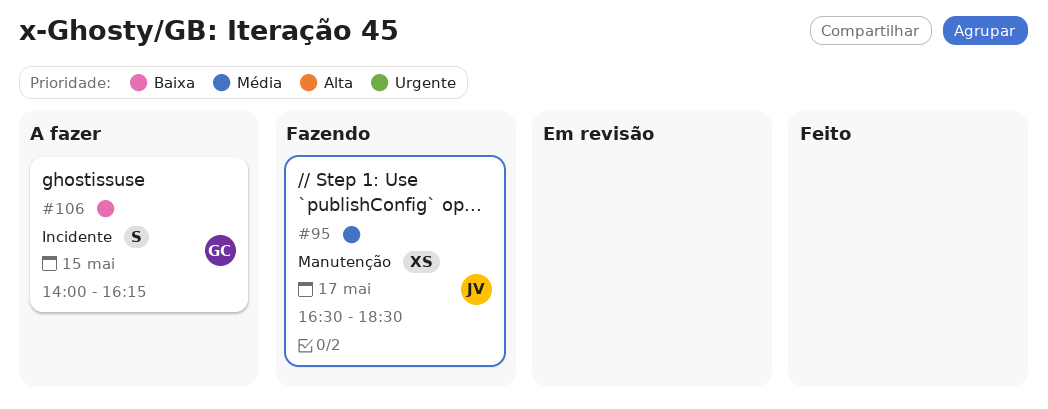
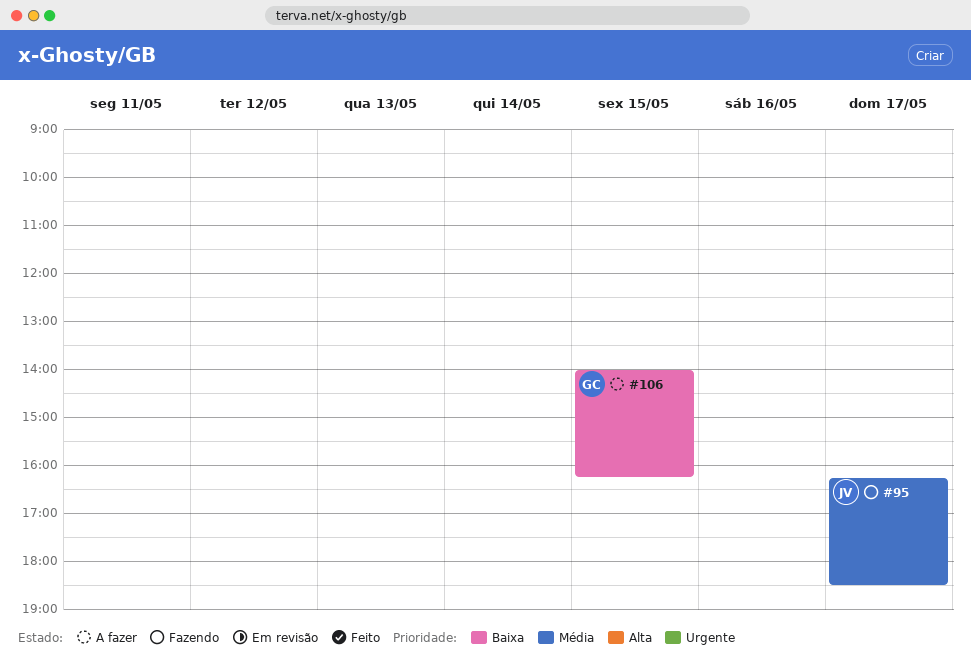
#95, begins: 16:30 -> 16:15

